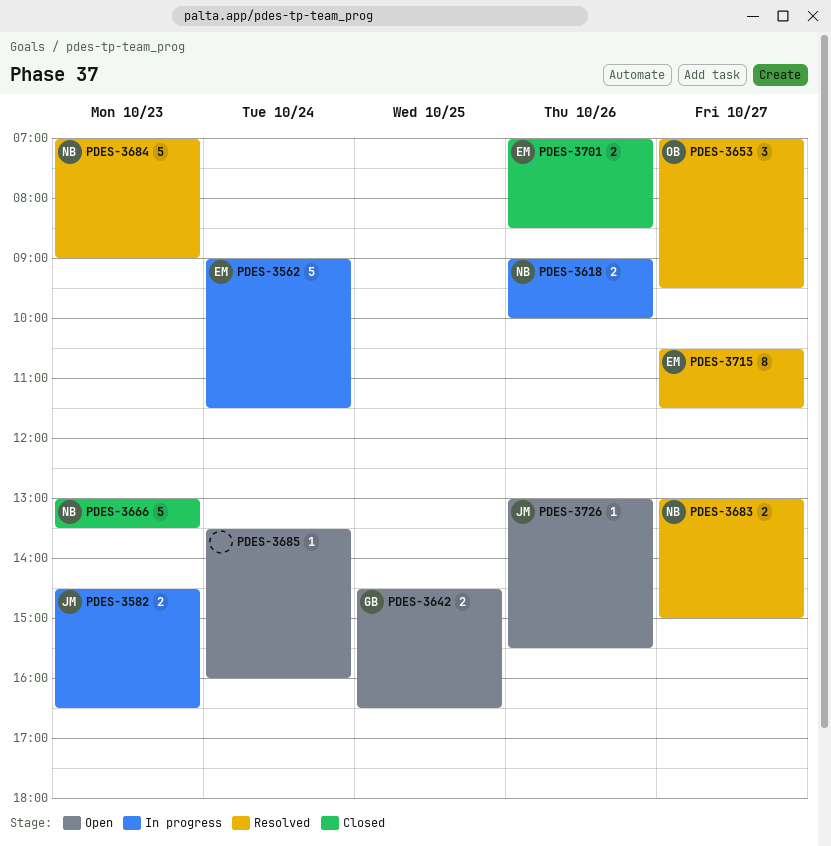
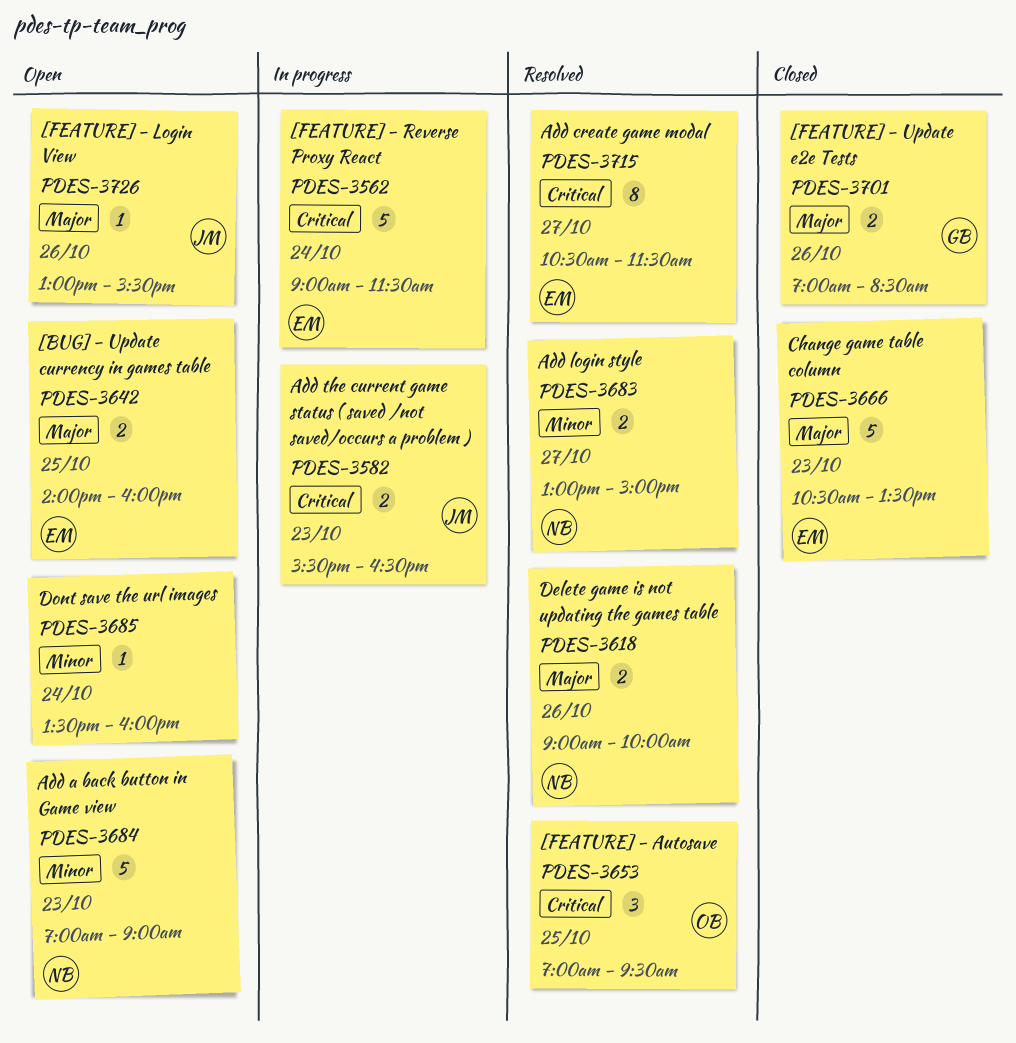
PDES-3582, begins: 14:30 -> 15:30
PDES-3618, status: In progress -> Resolved
PDES-3642, owner: GB -> EM
PDES-3642, begins: 14:30 -> 14:00
PDES-3642, ends: 16:30 -> 16:00
PDES-3653, day: Oct 27 -> Oct 25
PDES-3666, owner: NB -> EM
PDES-3666, begins: 13:00 -> 10:30
PDES-3684, status: Resolved -> Open
PDES-3701, owner: EM -> GB

